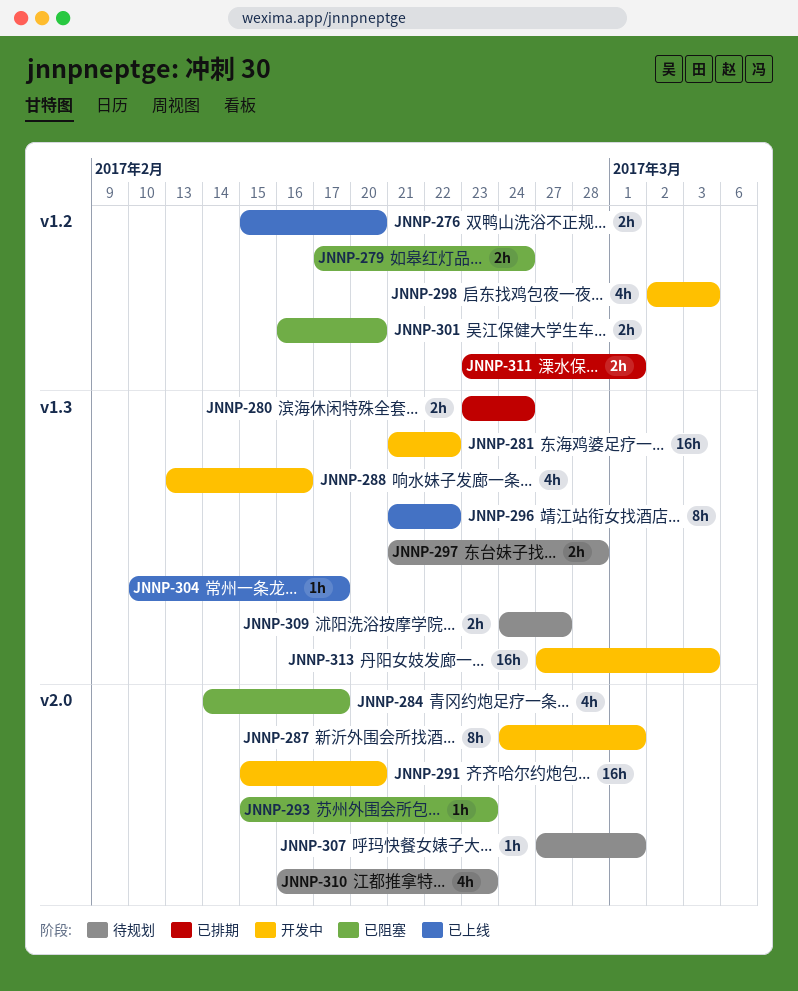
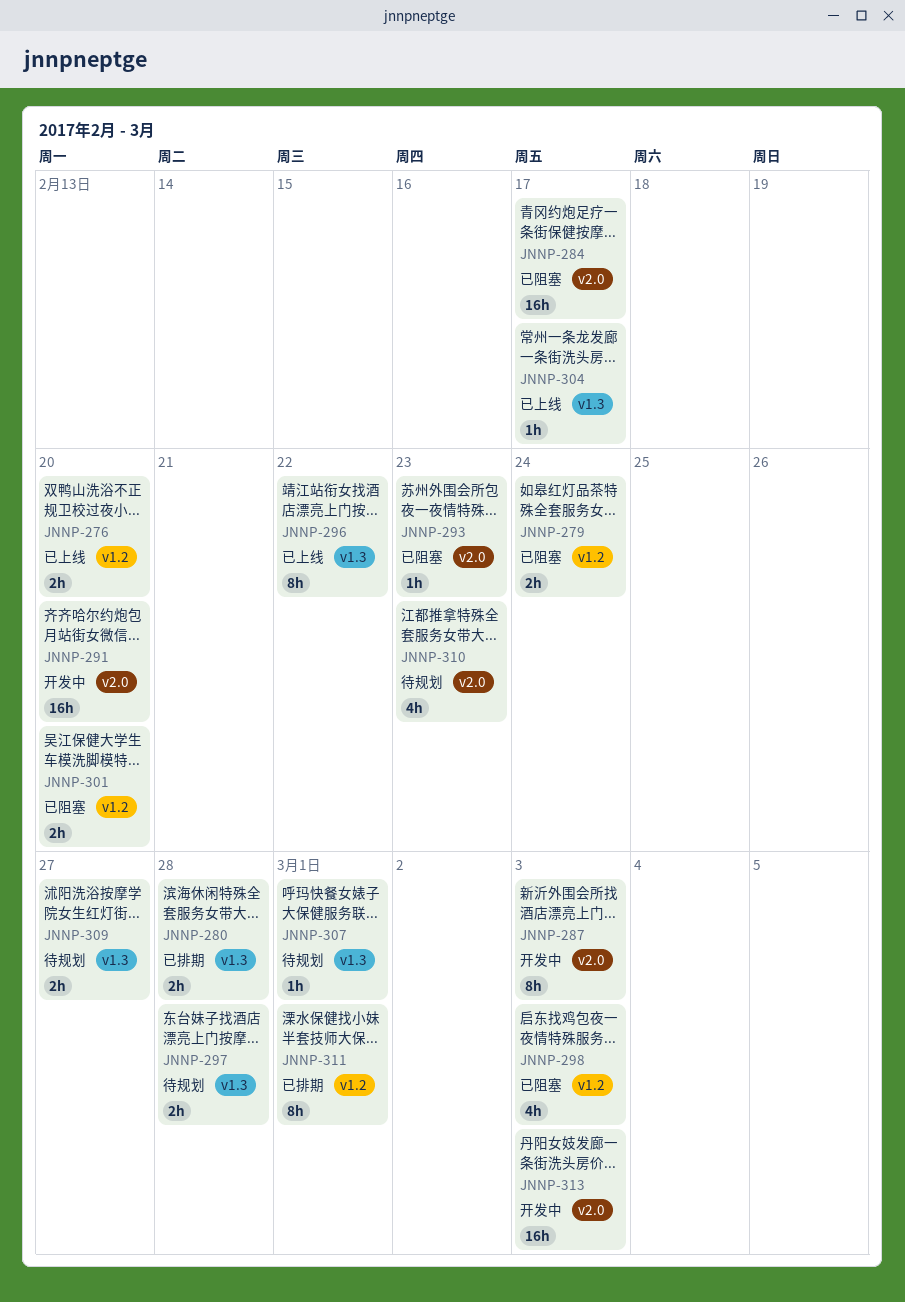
JNNP-280, due: Feb 24 -> Feb 28
JNNP-281: present -> none
JNNP-284, estimate: 4h -> 16h
JNNP-287, due: Mar 1 -> Mar 3
JNNP-288: present -> none
JNNP-298, status: 开发中 -> 已阻塞
JNNP-307, label: v2.0 -> v1.3
JNNP-311, estimate: 2h -> 8h
JNNP-313, label: v1.3 -> v2.0

